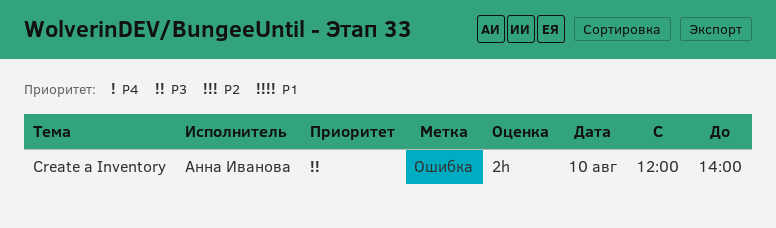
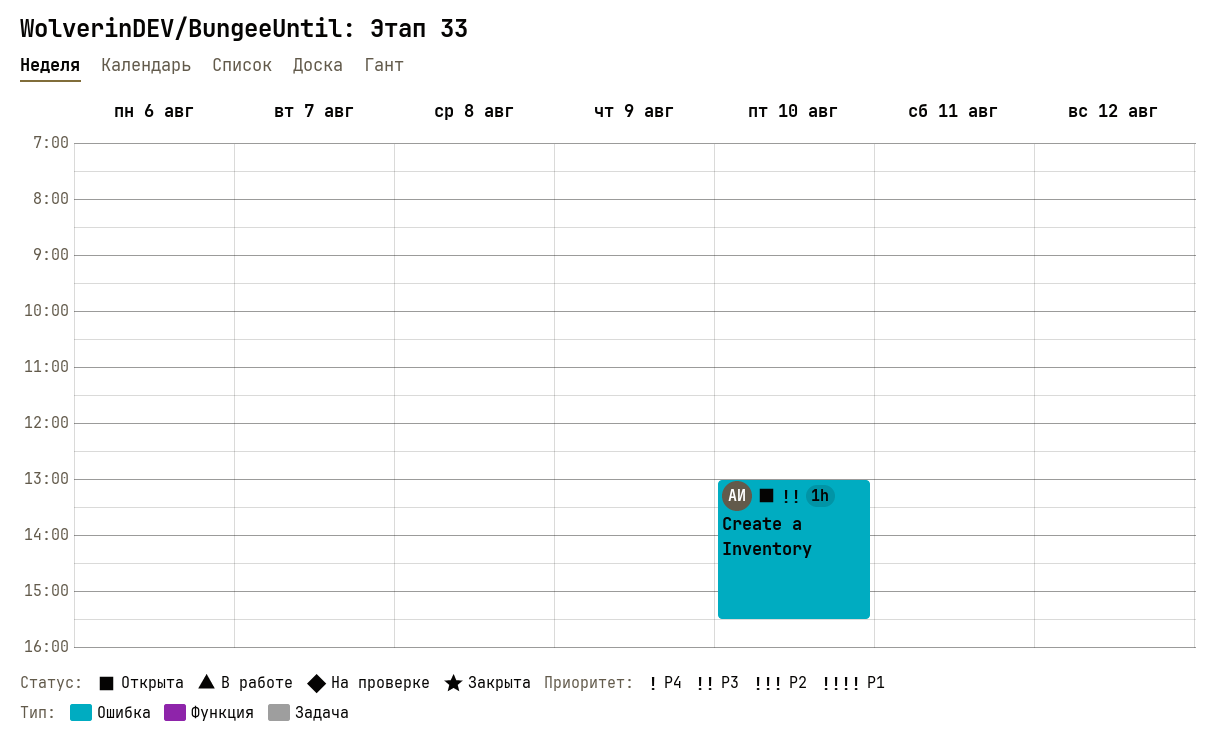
Create a Inventory, estimate: 2h -> 1h
Create a Inventory, begins: 12:00 -> 13:00
Create a Inventory, ends: 14:00 -> 15:30

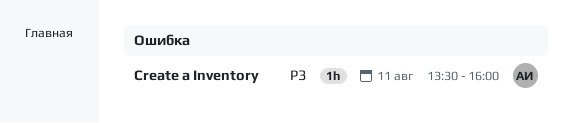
Create a Inventory, day: Aug 10 -> Aug 11
Create a Inventory, begins: 13:00 -> 13:30
Create a Inventory, ends: 15:30 -> 16:00

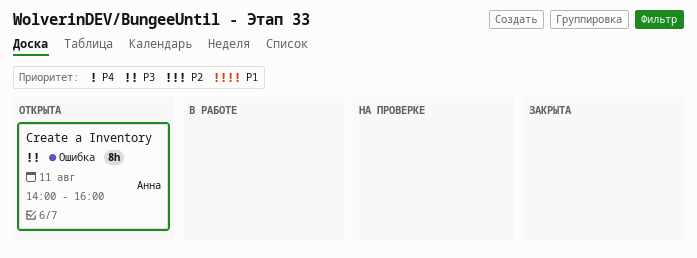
Create a Inventory, estimate: 1h -> 8h
Create a Inventory, begins: 13:30 -> 14:00

